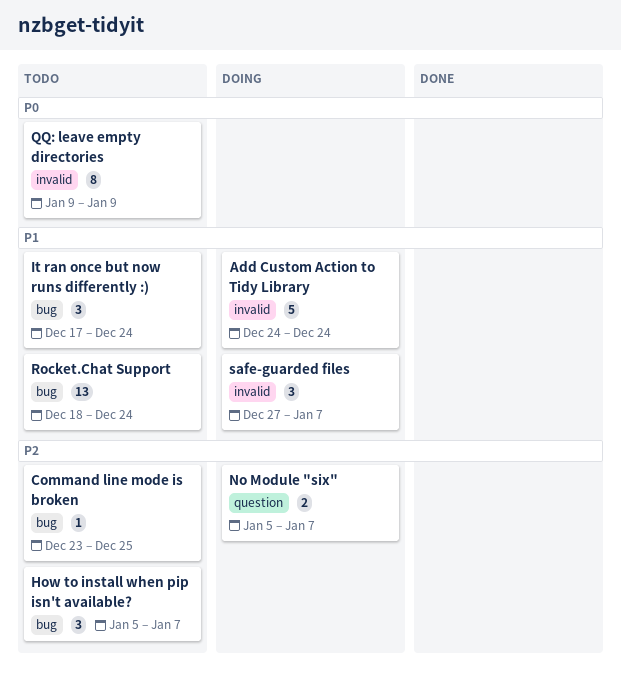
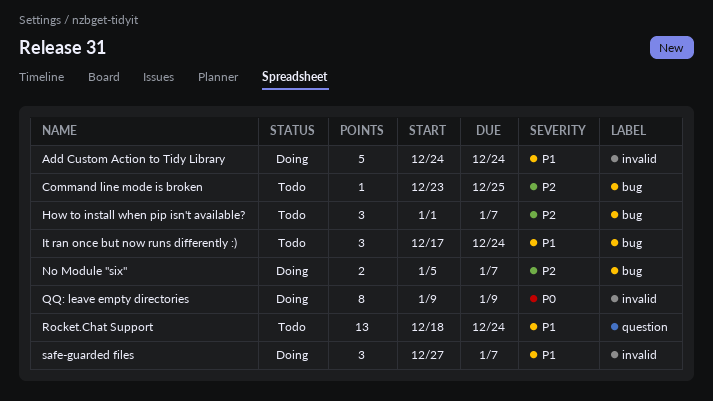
How to install when pip isn't available?, start: Jan 5 -> Jan 1
No Module "six", label: question -> bug
QQ: leave empty directories, status: Todo -> Doing
Rocket.Chat Support, label: bug -> question

